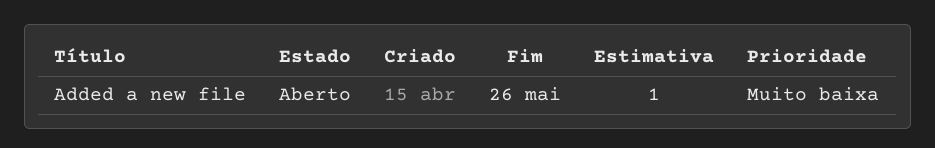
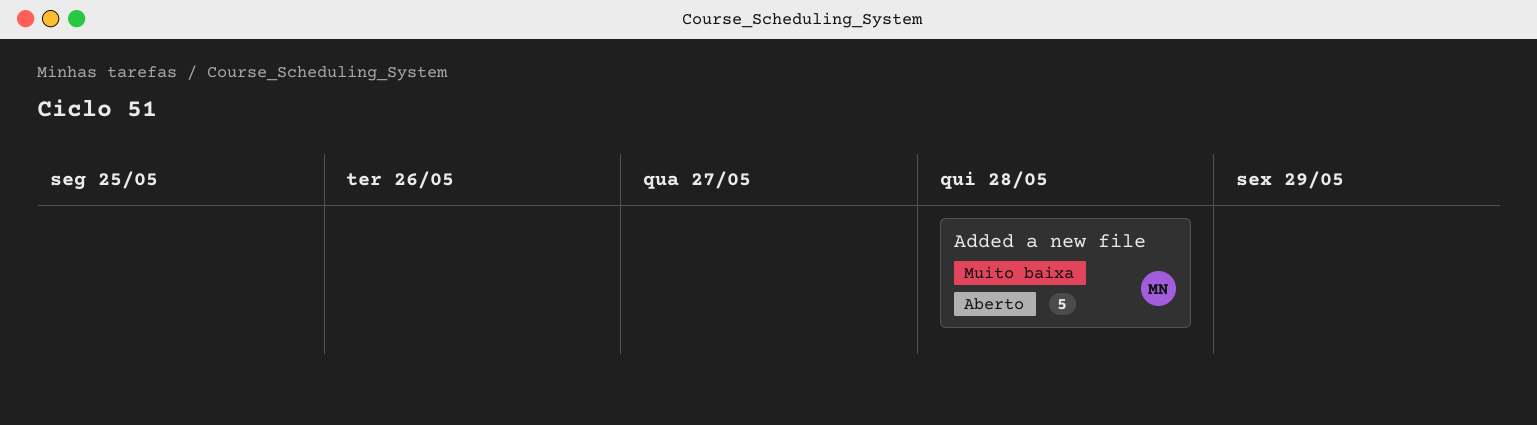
Added a new file, estimate: 1 -> 5
Added a new file, due: May 26 -> May 28

